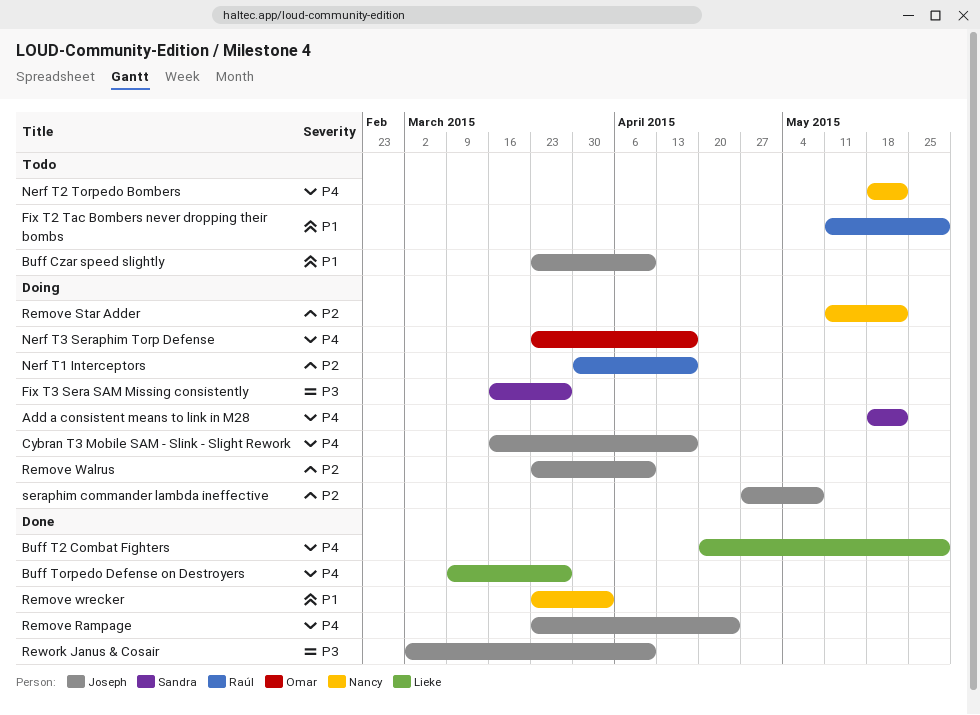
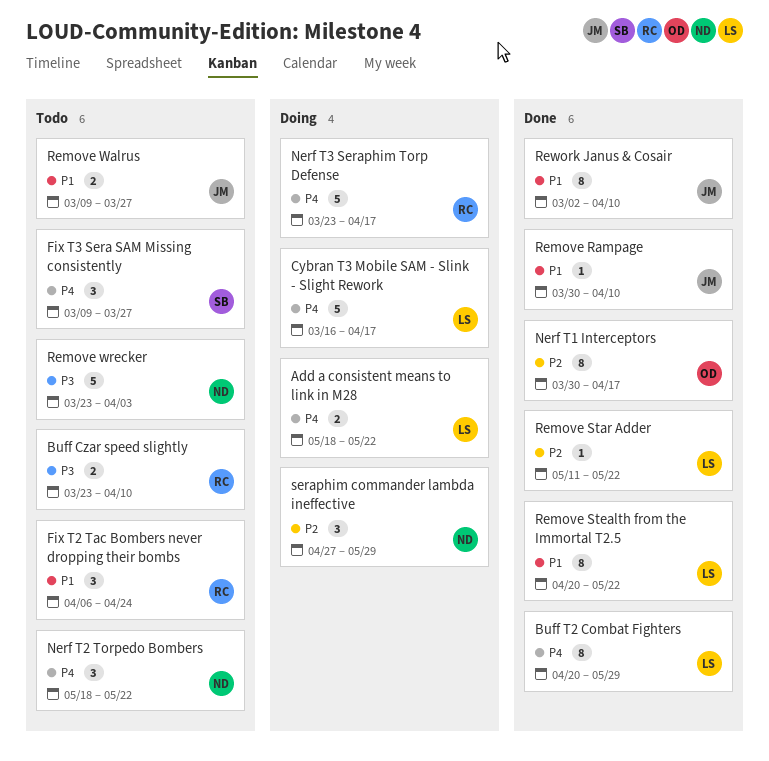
Add a consistent means to link in M28, owner: Sandra -> Lieke
Buff Czar speed slightly, owner: Joseph -> Raúl
Buff Czar speed slightly, priority: P1 -> P3
Buff Torpedo Defense on Destroyers: present -> none
Cybran T3 Mobile SAM - Slink - Slight Rework, owner: Joseph -> Lieke
Fix T2 Tac Bombers never dropping their bombs, start: May 11 -> Apr 6
Fix T2 Tac Bombers never dropping their bombs, due: May 29 -> Apr 24
Fix T3 Sera SAM Missing consistently, status: Doing -> Todo
Fix T3 Sera SAM Missing consistently, priority: P3 -> P4
Fix T3 Sera SAM Missing consistently, start: Mar 16 -> Mar 9
Nerf T1 Interceptors, status: Doing -> Done
Nerf T1 Interceptors, owner: Raúl -> Omar
Nerf T3 Seraphim Torp Defense, owner: Omar -> Raúl
Remove Rampage, priority: P4 -> P1
Remove Rampage, start: Mar 23 -> Mar 30
Remove Rampage, due: Apr 24 -> Apr 10
Remove Star Adder, status: Doing -> Done
Remove Star Adder, owner: Nancy -> Lieke
Remove Stealth from the Immortal T2.5: none -> present
Remove Walrus, status: Doing -> Todo
Remove Walrus, priority: P2 -> P1
Remove Walrus, start: Mar 23 -> Mar 9
Remove Walrus, due: Apr 10 -> Mar 27
Remove wrecker, status: Done -> Todo
Remove wrecker, priority: P1 -> P3
Rework Janus & Cosair, priority: P3 -> P1
seraphim commander lambda ineffective, owner: Joseph -> Nancy
seraphim commander lambda ineffective, due: May 8 -> May 29

